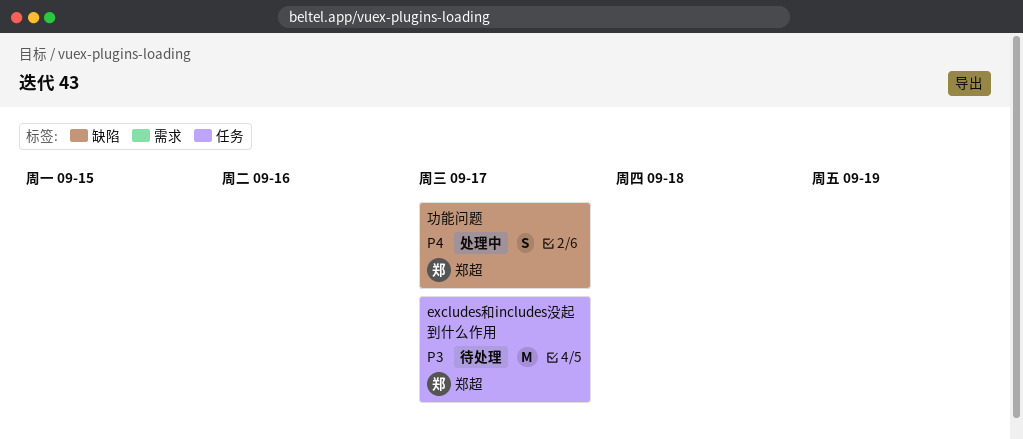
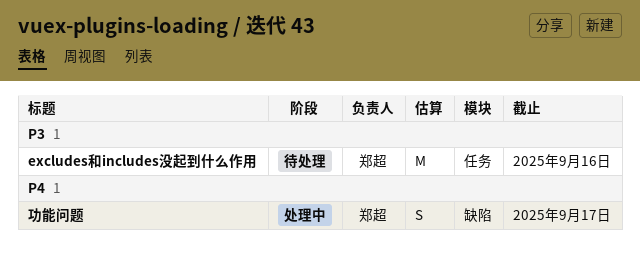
excludes和includes没起到什么作用, due: Sep 17 -> Sep 16

